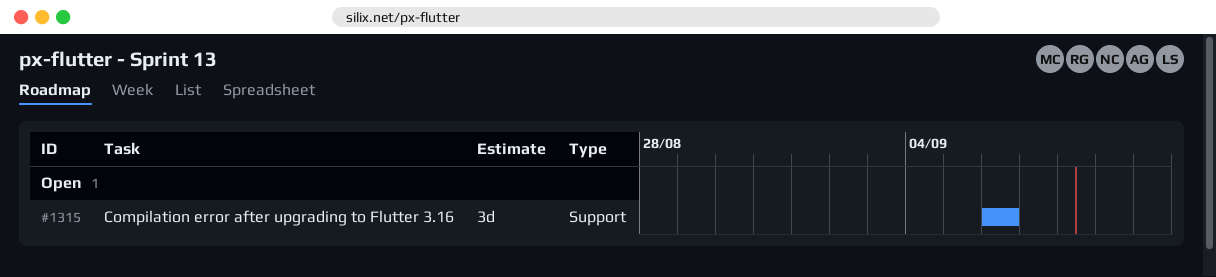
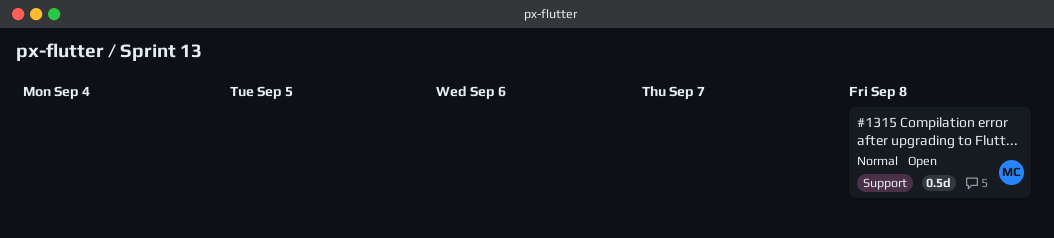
#1315, estimate: 3d -> 0.5d
#1315, due: Sep 6 -> Sep 8

